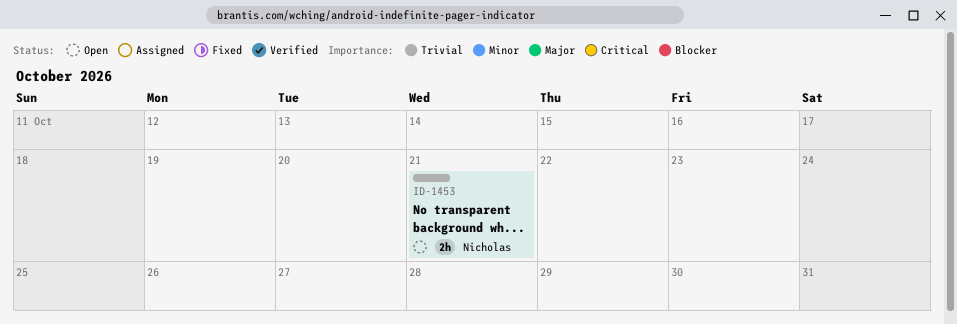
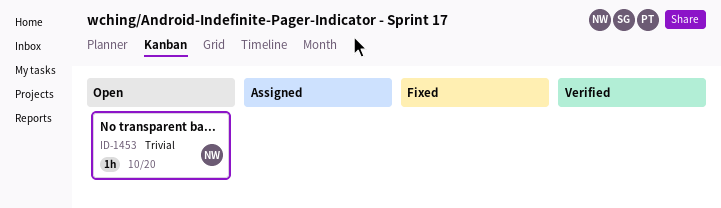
ID-1453, estimate: 2h -> 1h
ID-1453, due: Oct 21 -> Oct 20

